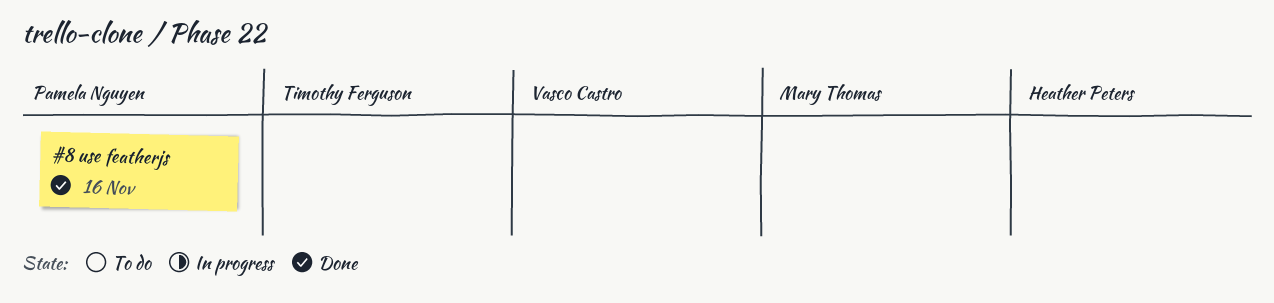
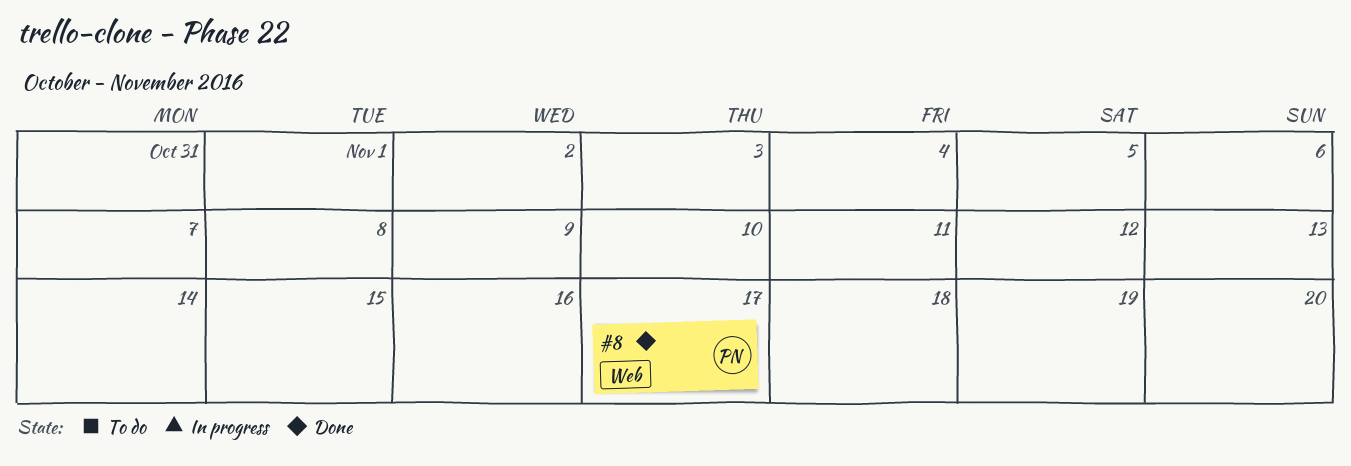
#8, due: Nov 16 -> Nov 17

